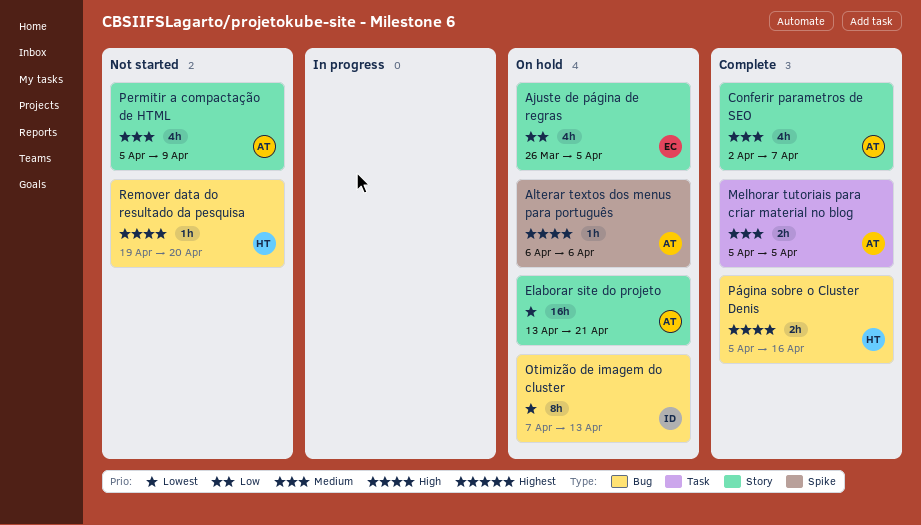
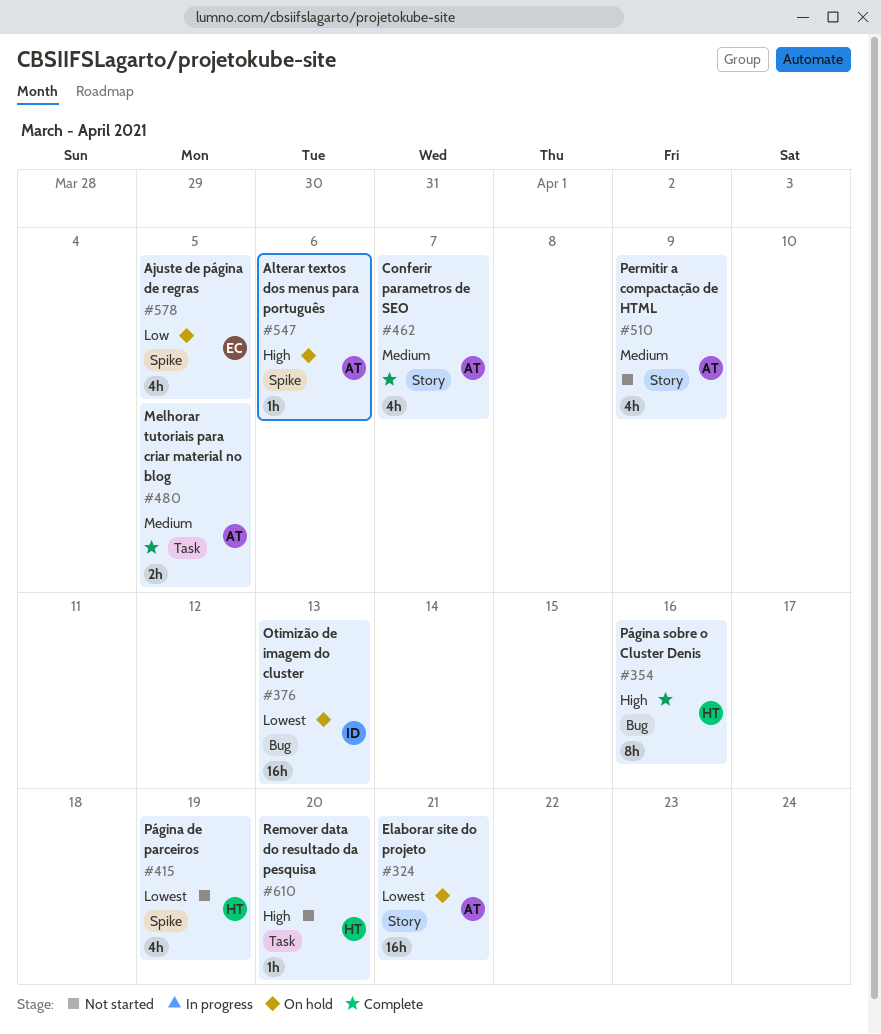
Ajuste de página de regras, label: Story -> Spike
Otimizão de imagem do cluster, estimate: 8h -> 16h
Página de parceiros: none -> present
Página sobre o Cluster Denis, estimate: 2h -> 8h
Remover data do resultado da pesquisa, label: Bug -> Task

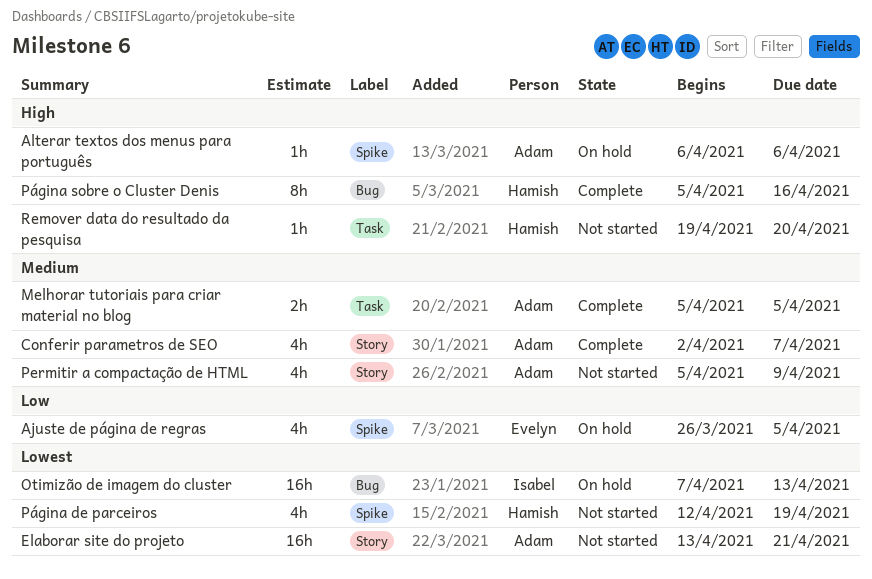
Elaborar site do projeto, status: On hold -> Not started

